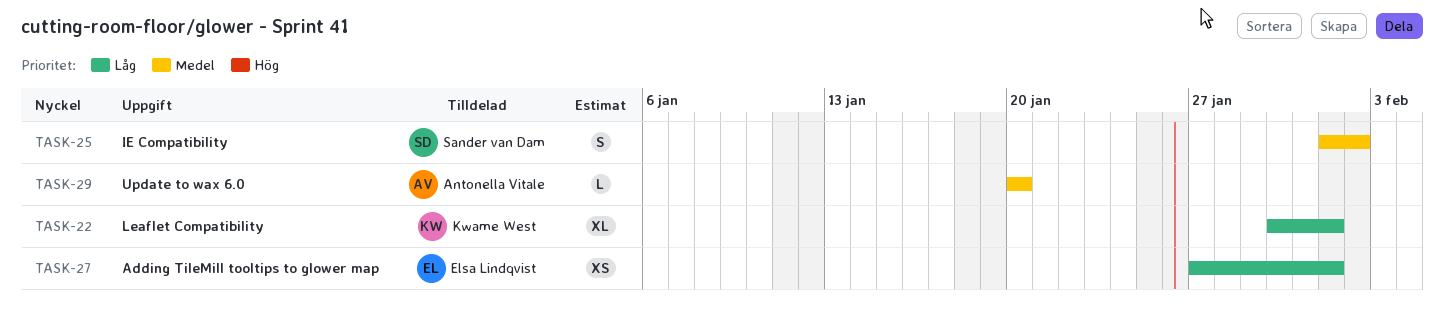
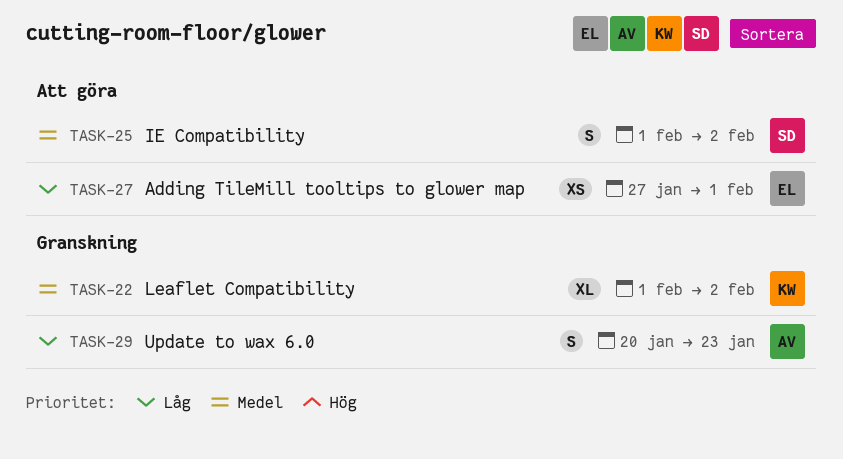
TASK-22, priority: Låg -> Medel
TASK-22, start: Jan 30 -> Feb 1
TASK-22, due: Feb 1 -> Feb 2
TASK-29, priority: Medel -> Låg
TASK-29, estimate: L -> S
TASK-29, due: Jan 20 -> Jan 23

